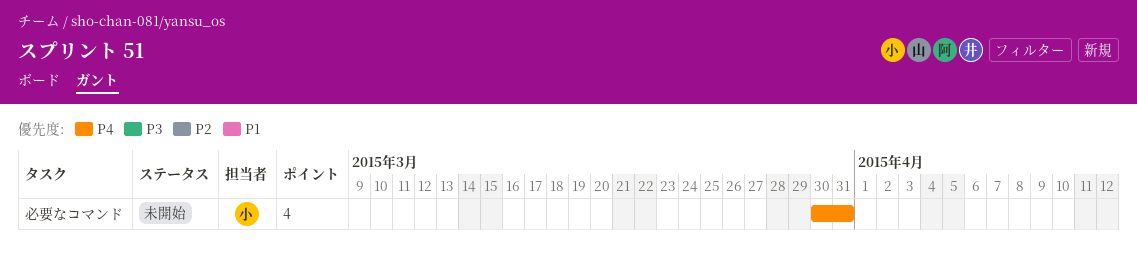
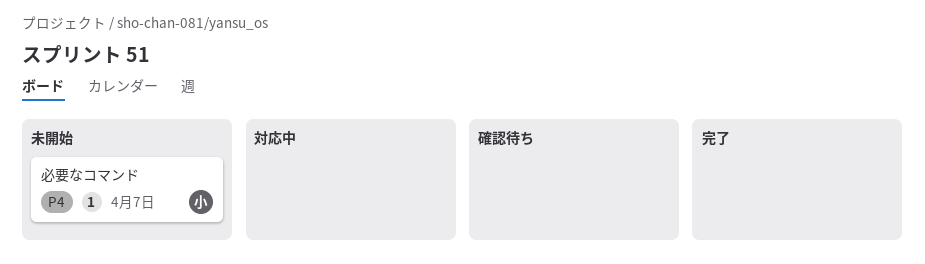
必要なコマンド, estimate: 4 -> 1
必要なコマンド, due: Mar 31 -> Apr 7

